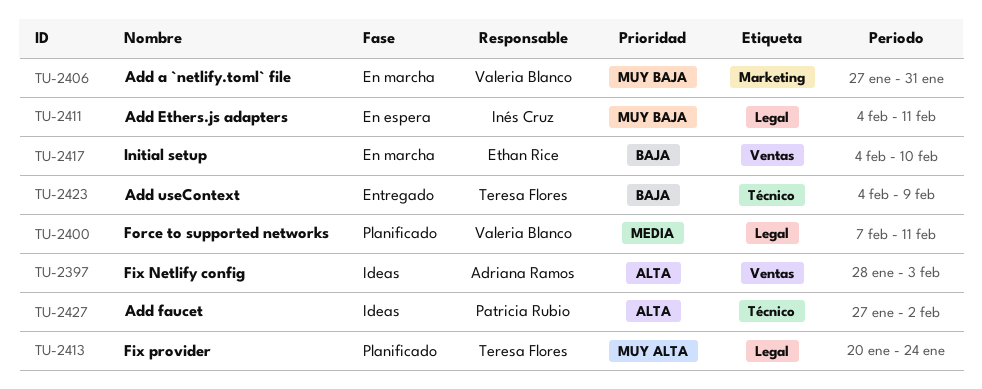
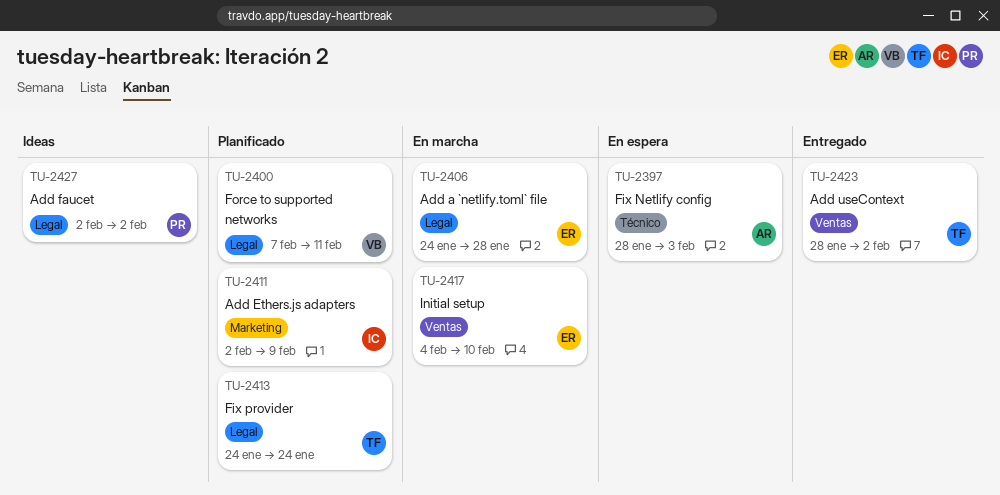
TU-2397, status: Ideas -> En espera
TU-2397, label: Ventas -> Técnico
TU-2406, owner: Valeria Blanco -> Ethan Rice
TU-2406, label: Marketing -> Legal
TU-2406, start: Jan 27 -> Jan 24
TU-2406, due: Jan 31 -> Jan 28
TU-2411, status: En espera -> Planificado
TU-2411, label: Legal -> Marketing
TU-2411, start: Feb 4 -> Feb 2
TU-2411, due: Feb 11 -> Feb 9
TU-2413, start: Jan 20 -> Jan 24
TU-2423, label: Técnico -> Ventas
TU-2423, start: Feb 4 -> Jan 28
TU-2423, due: Feb 9 -> Feb 2
TU-2427, label: Técnico -> Legal
TU-2427, start: Jan 27 -> Feb 2

